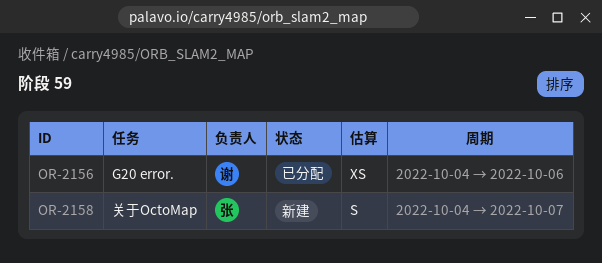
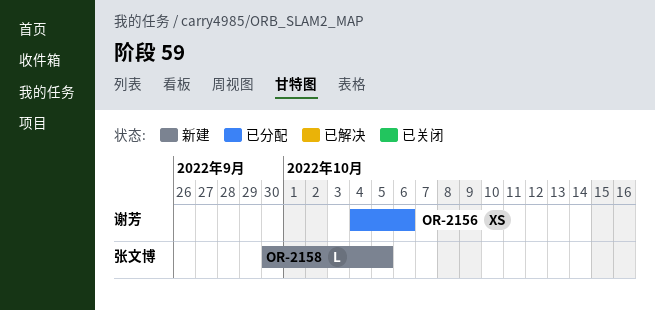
OR-2158, estimate: S -> L
OR-2158, start: Oct 4 -> Sep 30
OR-2158, due: Oct 7 -> Oct 5

